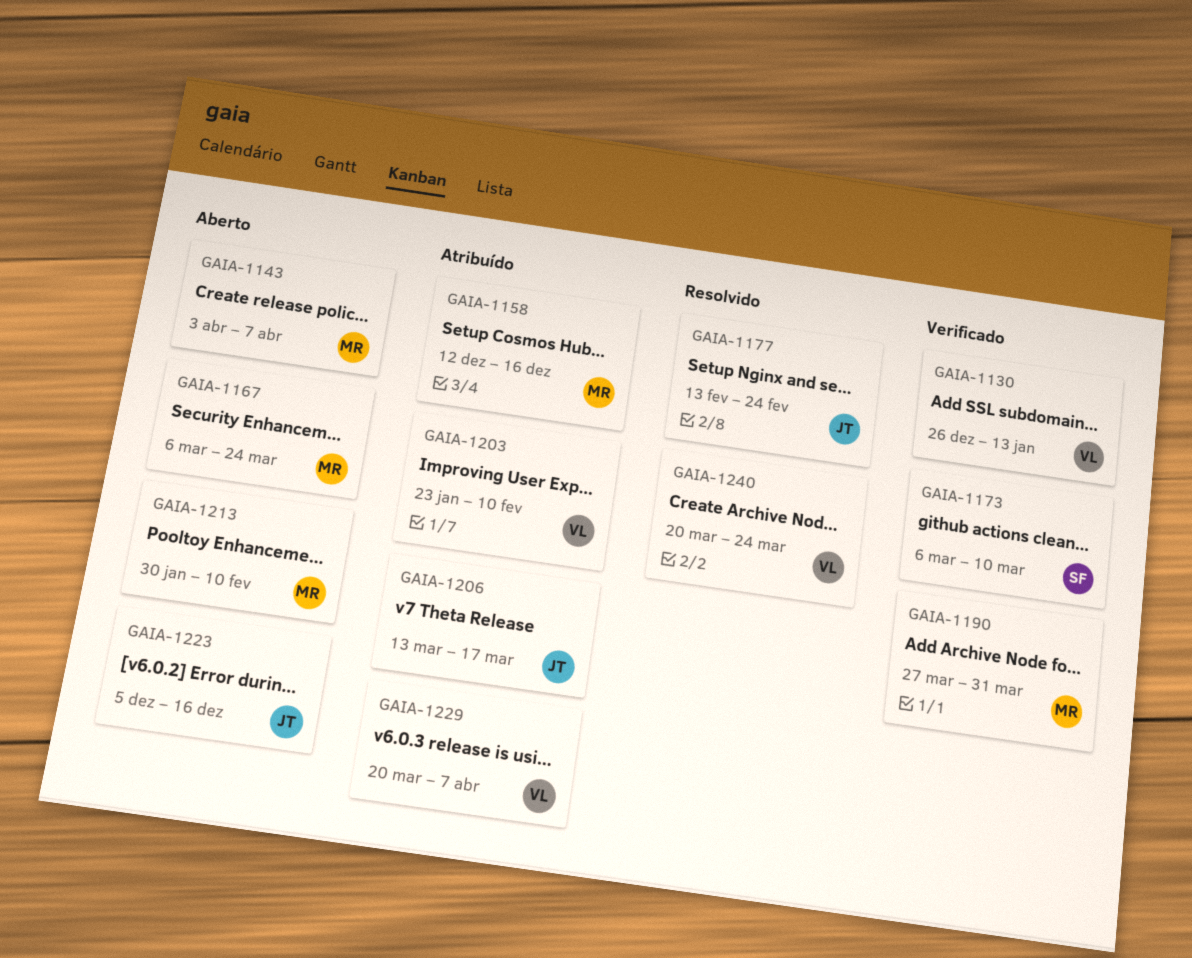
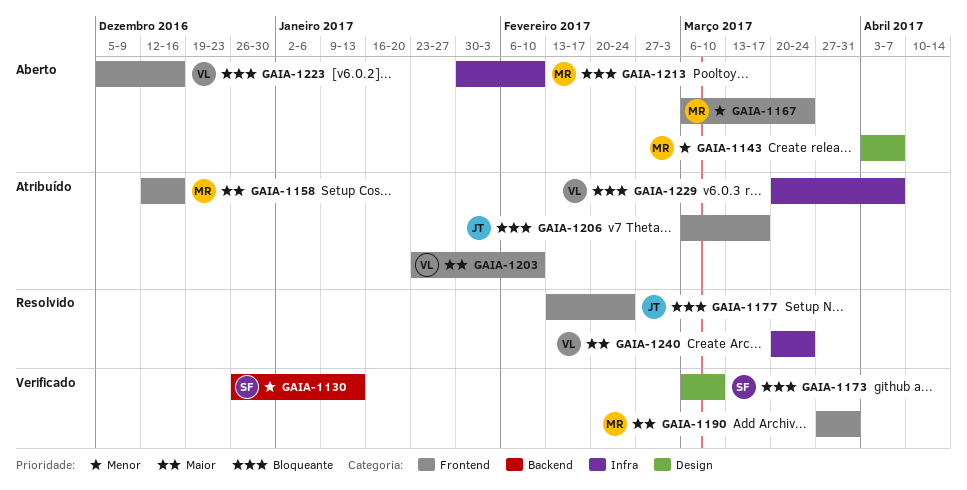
GAIA-1130, owner: VL -> SF
GAIA-1206, start: Mar 13 -> Mar 6
GAIA-1223, owner: JT -> VL

